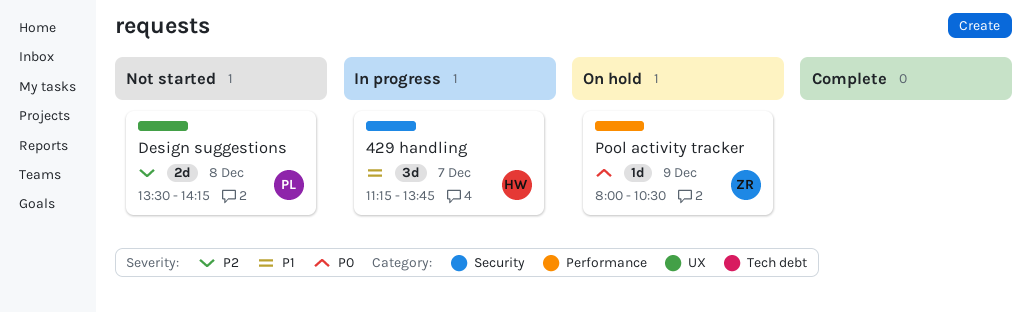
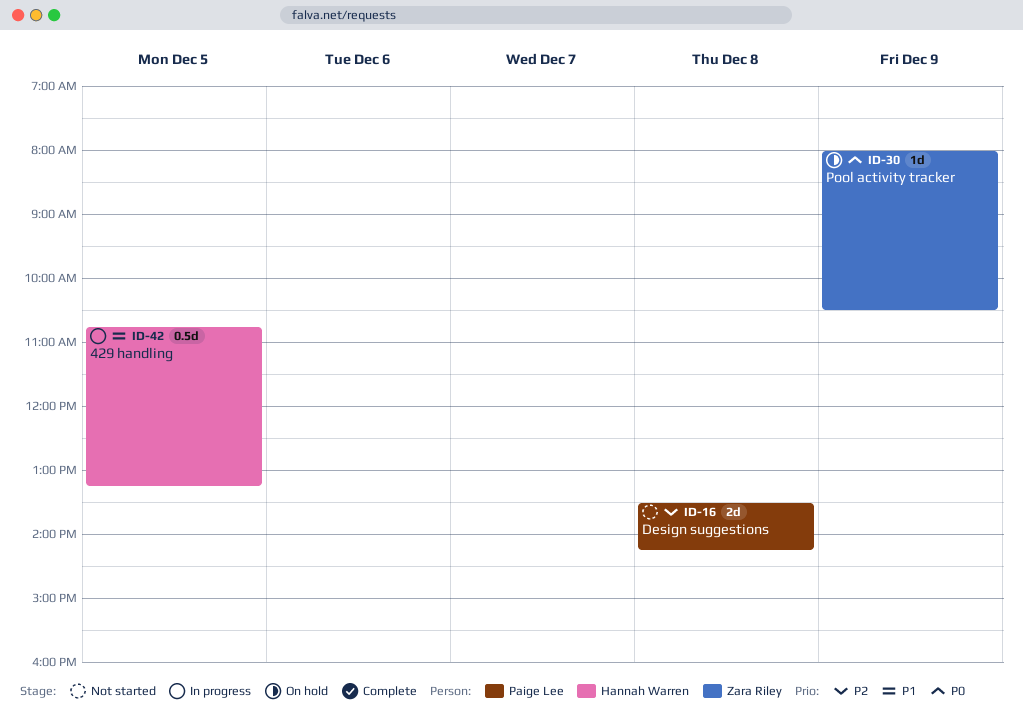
429 handling, estimate: 3d -> 0.5d
429 handling, day: Dec 7 -> Dec 5
429 handling, begins: 11:15 -> 10:45
429 handling, ends: 13:45 -> 13:15

